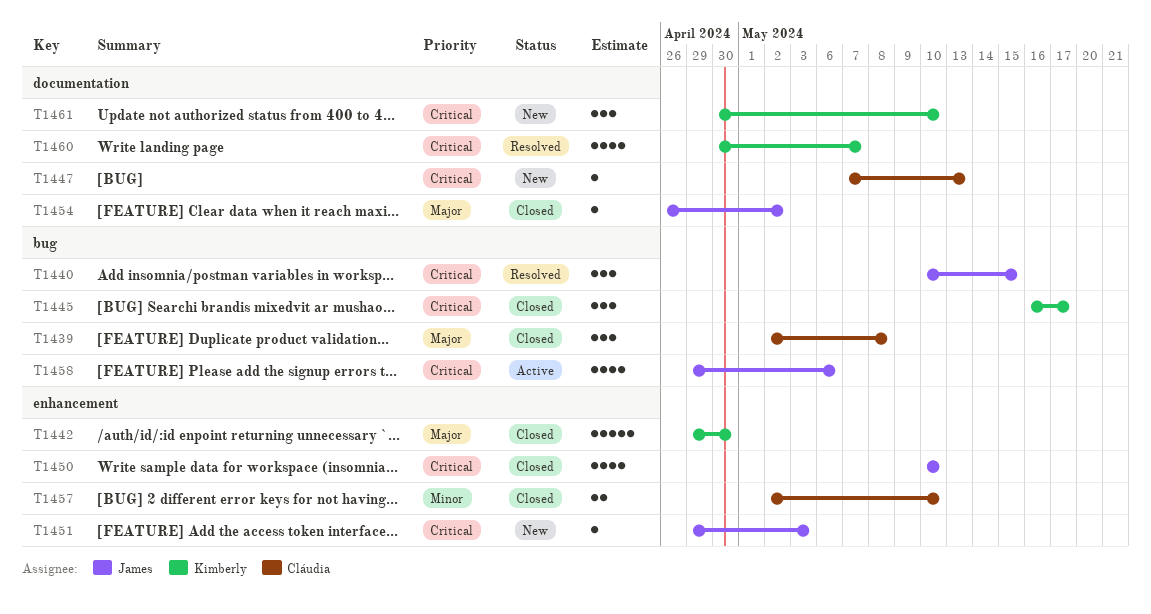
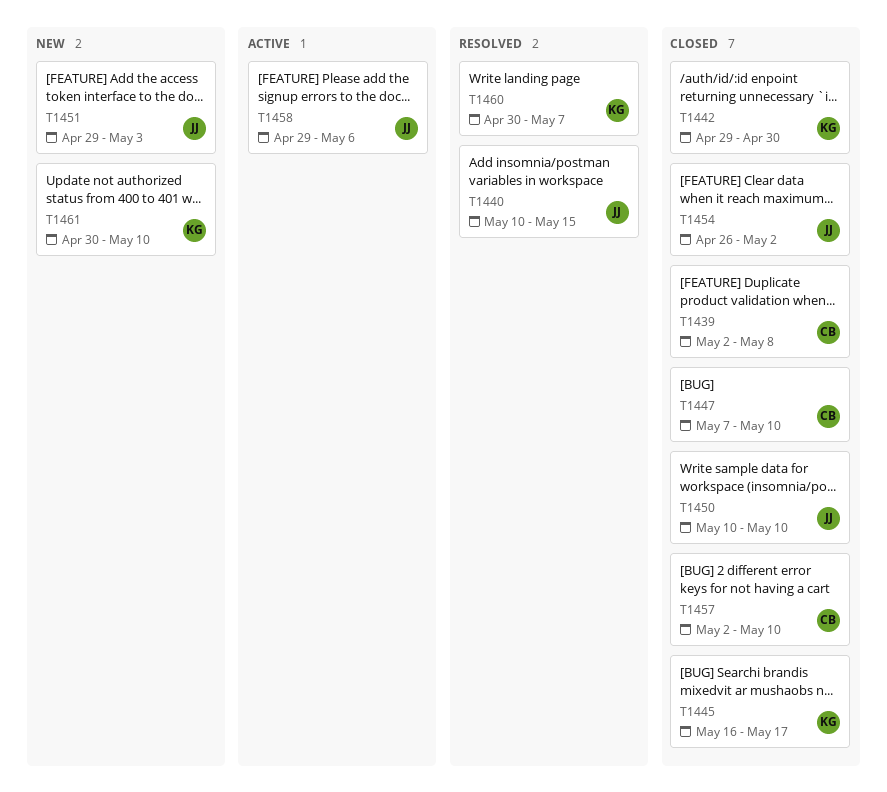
T1447, status: New -> Closed
T1447, due: May 13 -> May 10

